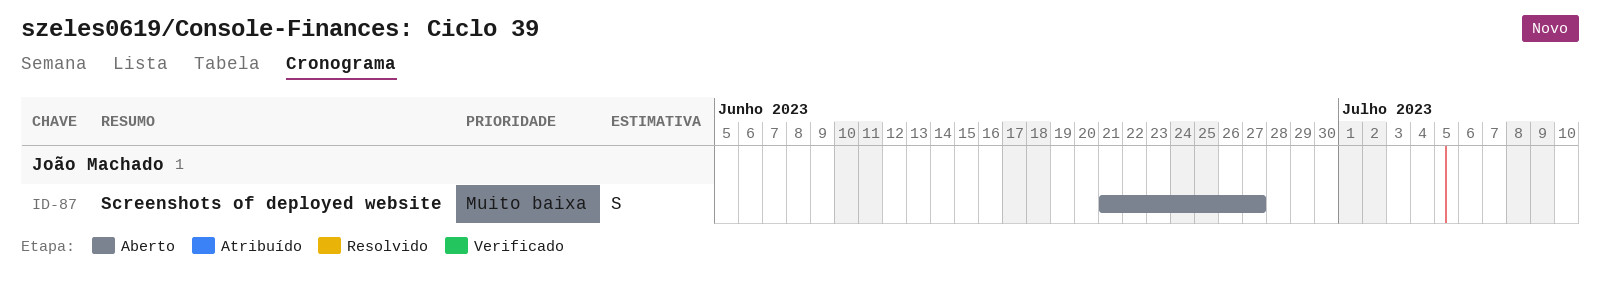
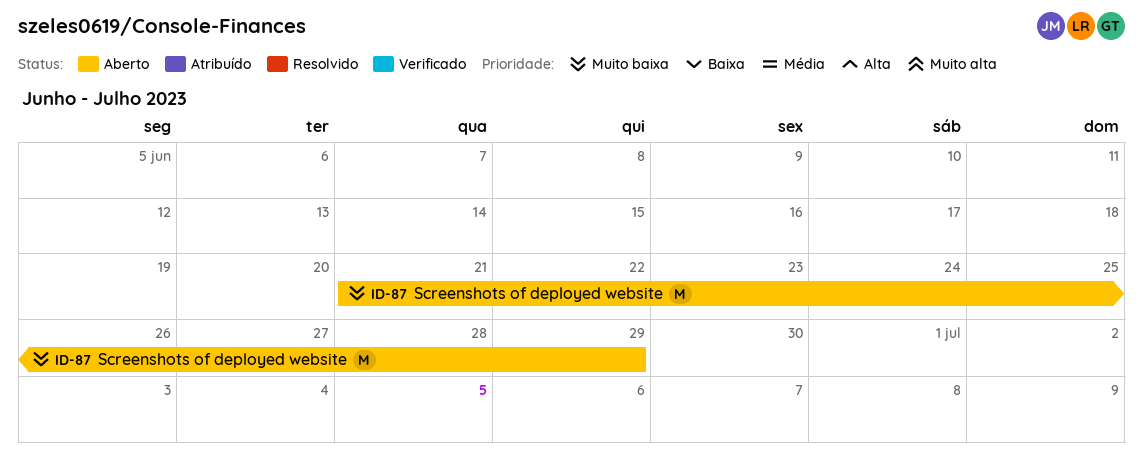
ID-87, estimate: S -> M
ID-87, due: Jun 27 -> Jun 29

